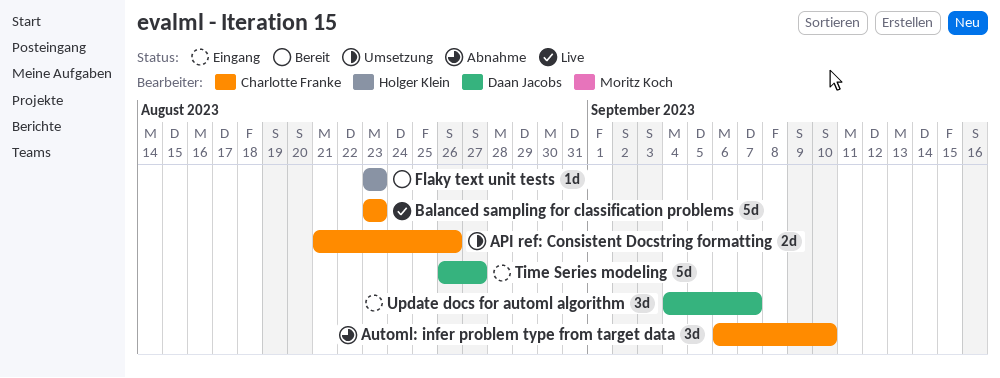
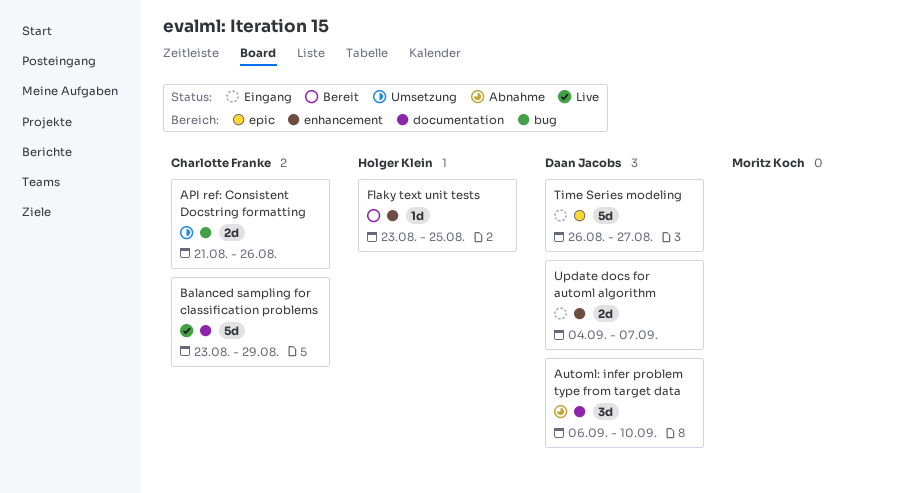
Automl: infer problem type from target data, owner: Charlotte Franke -> Daan Jacobs
Balanced sampling for classification problems, due: Aug 23 -> Aug 29
Flaky text unit tests, due: Aug 23 -> Aug 25
Update docs for automl algorithm, estimate: 3d -> 2d

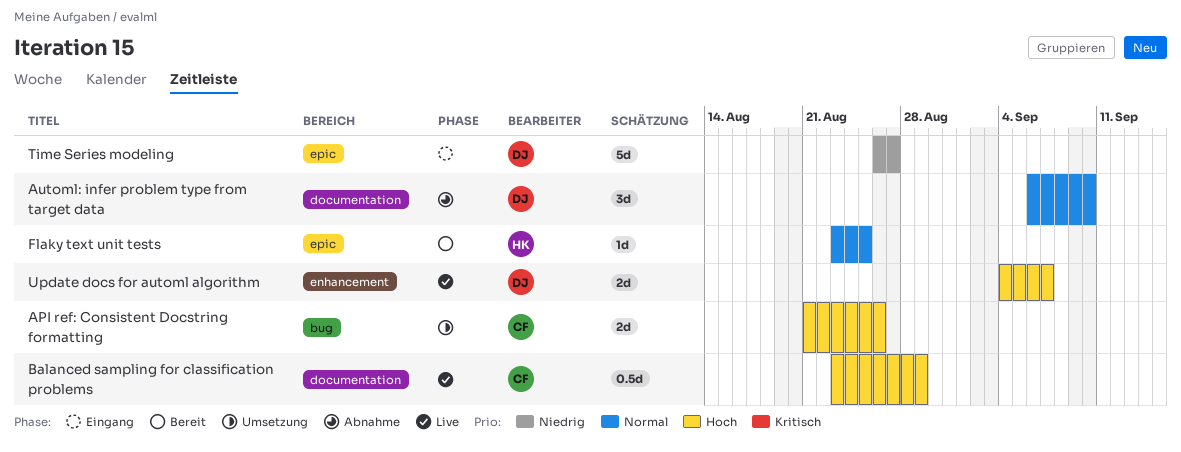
Balanced sampling for classification problems, estimate: 5d -> 0.5d
Flaky text unit tests, label: enhancement -> epic
Update docs for automl algorithm, status: Eingang -> Live

